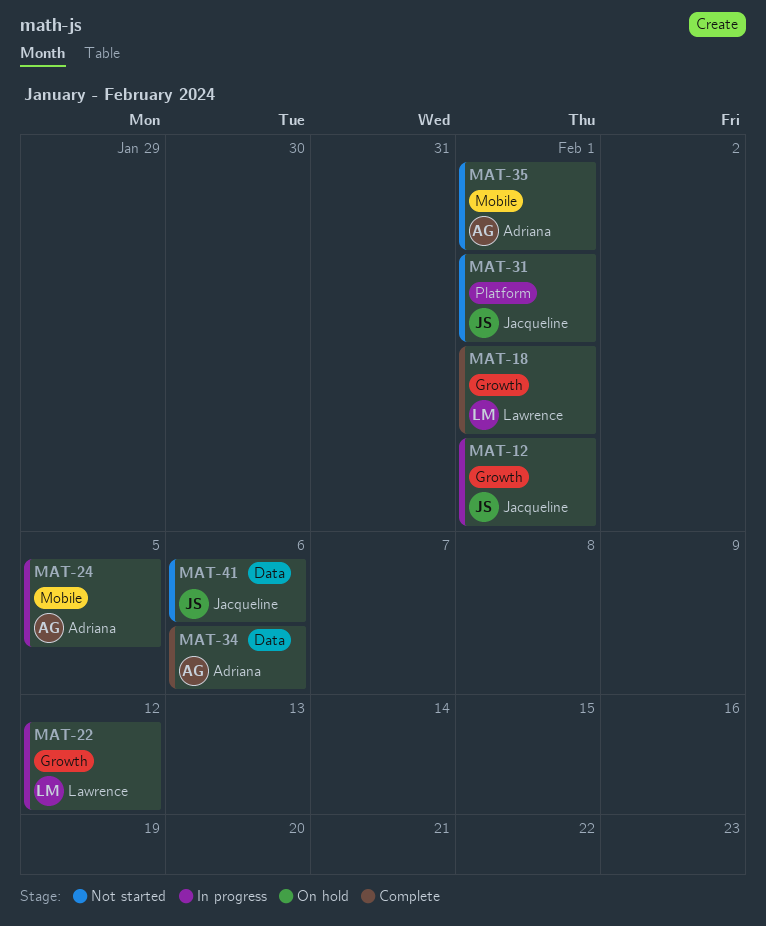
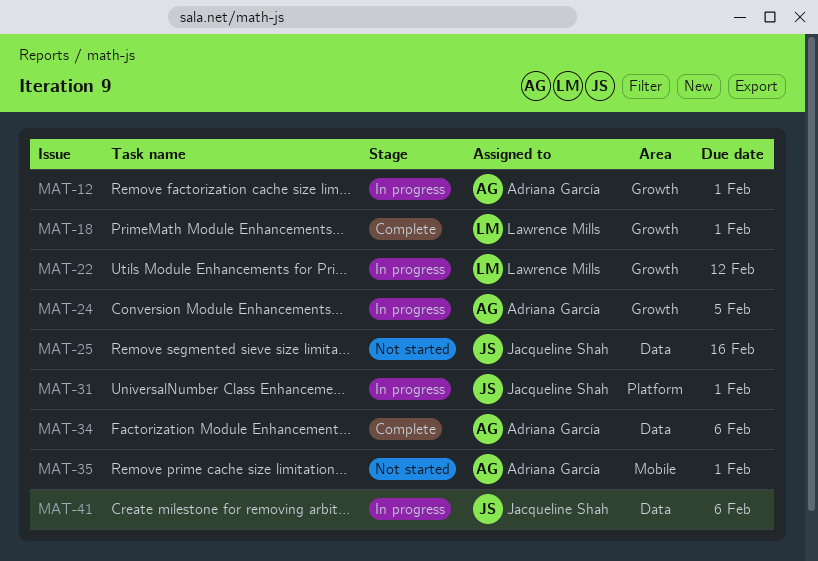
MAT-12, owner: Jacqueline Shah -> Adriana García
MAT-24, label: Mobile -> Growth
MAT-25: none -> present
MAT-31, status: Not started -> In progress
MAT-41, status: Not started -> In progress

